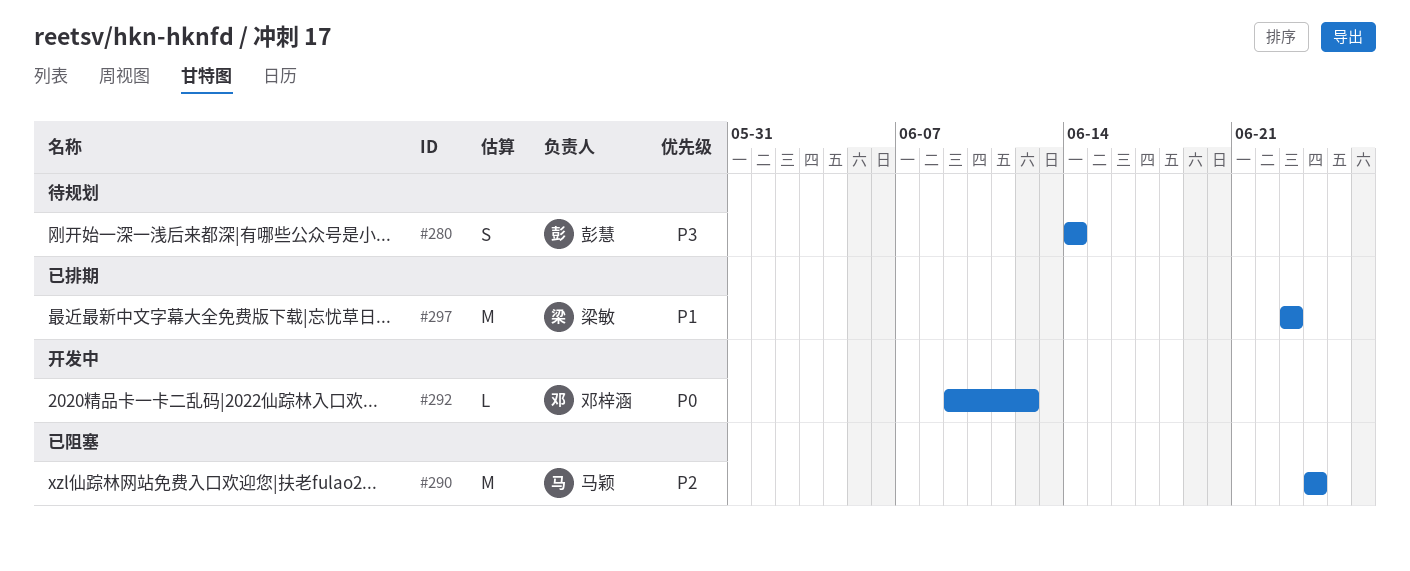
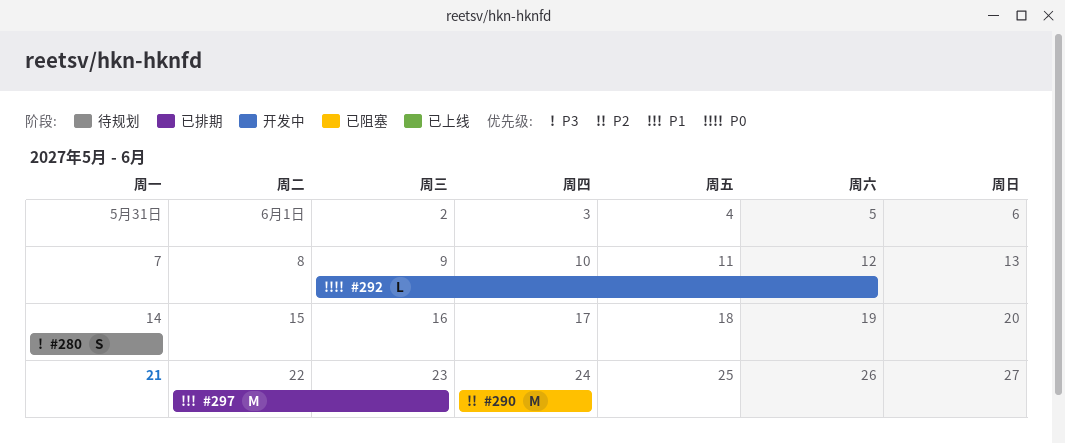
#297, start: Jun 23 -> Jun 22

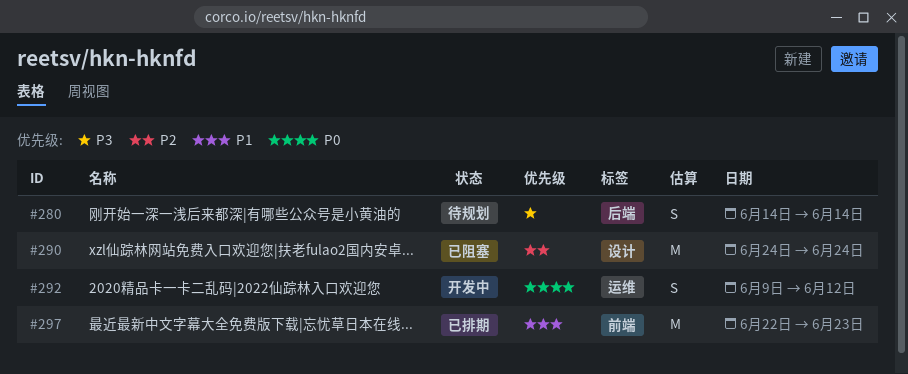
#292, estimate: L -> S

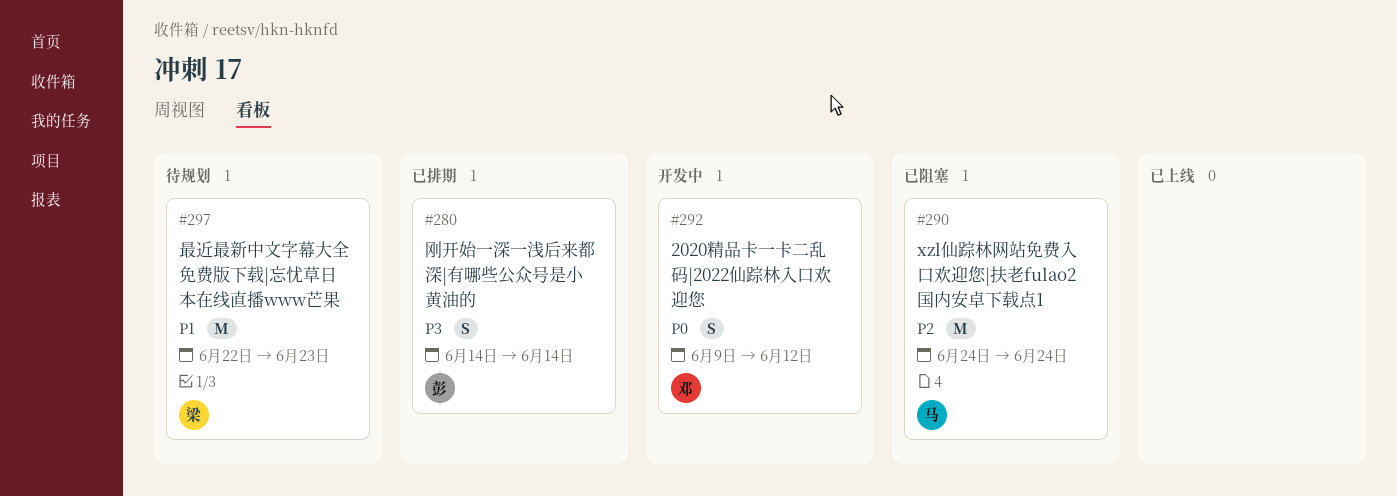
#280, status: 待规划 -> 已排期
#297, status: 已排期 -> 待规划

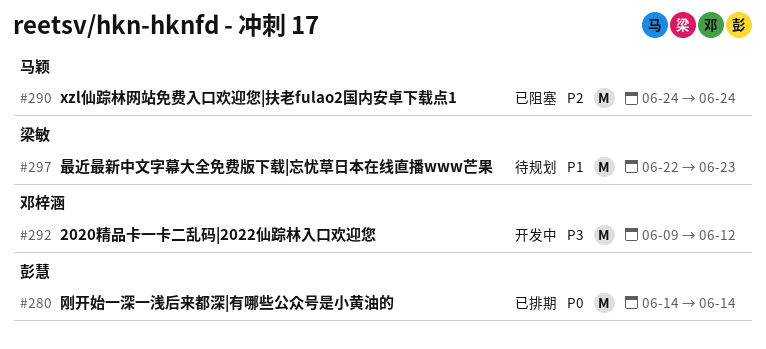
#280, priority: P3 -> P0
#280, estimate: S -> M
#292, priority: P0 -> P3
#292, estimate: S -> M

